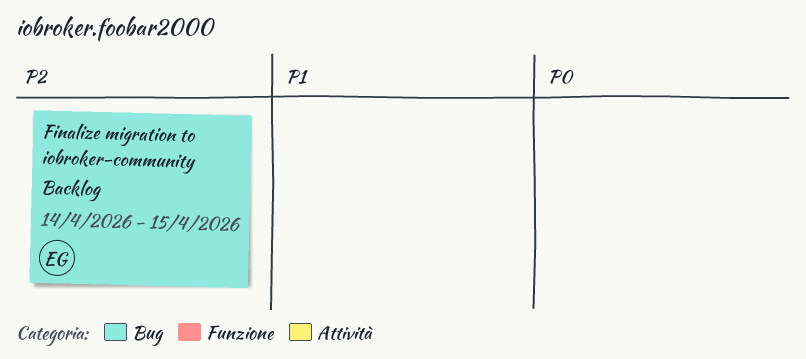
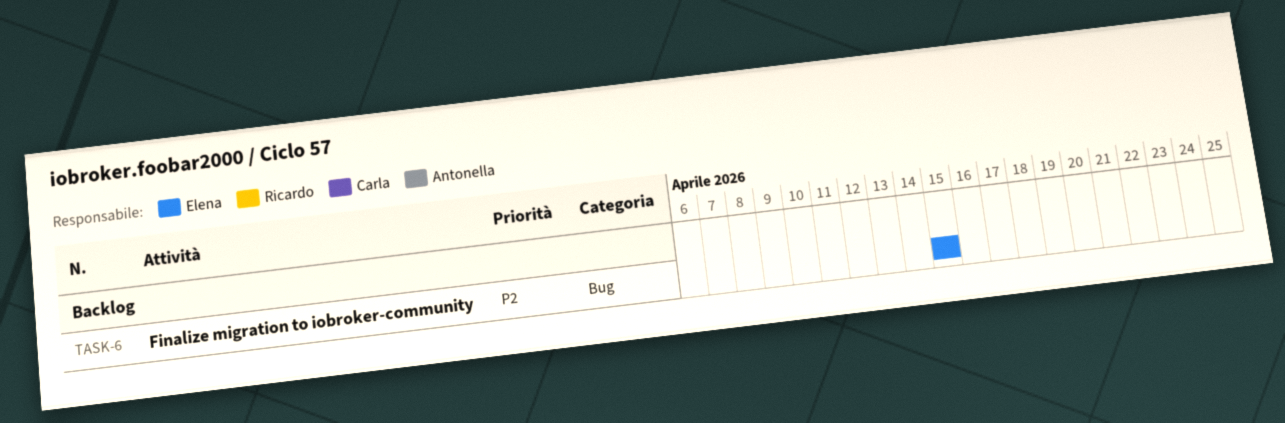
Finalize migration to iobroker-community, start: Apr 14 -> Apr 15

